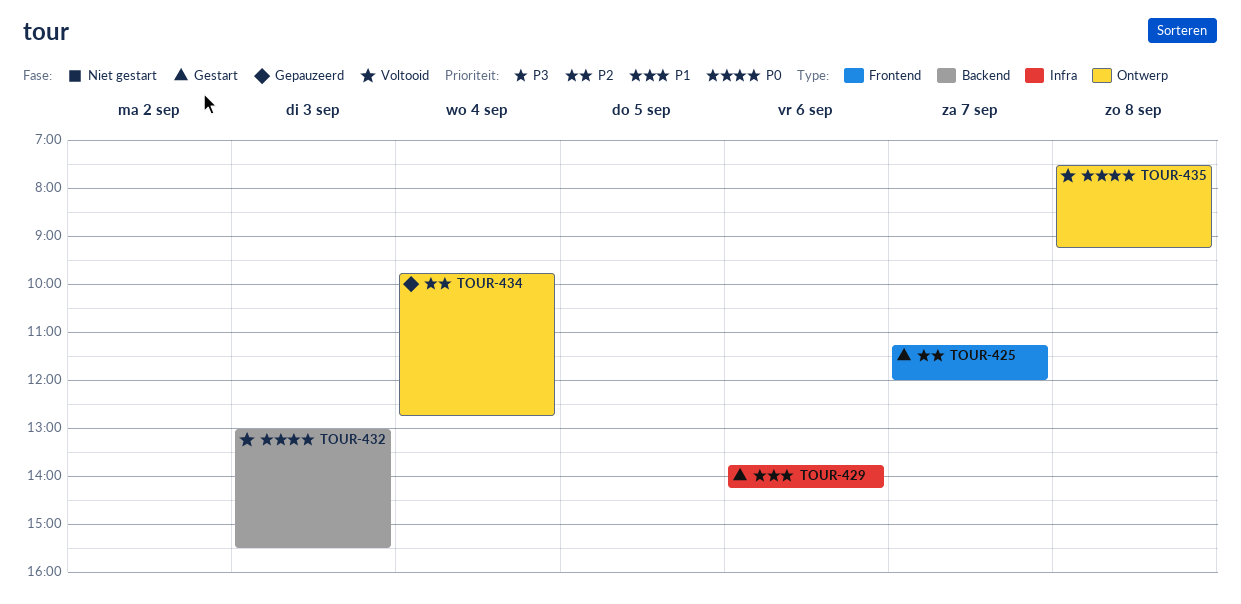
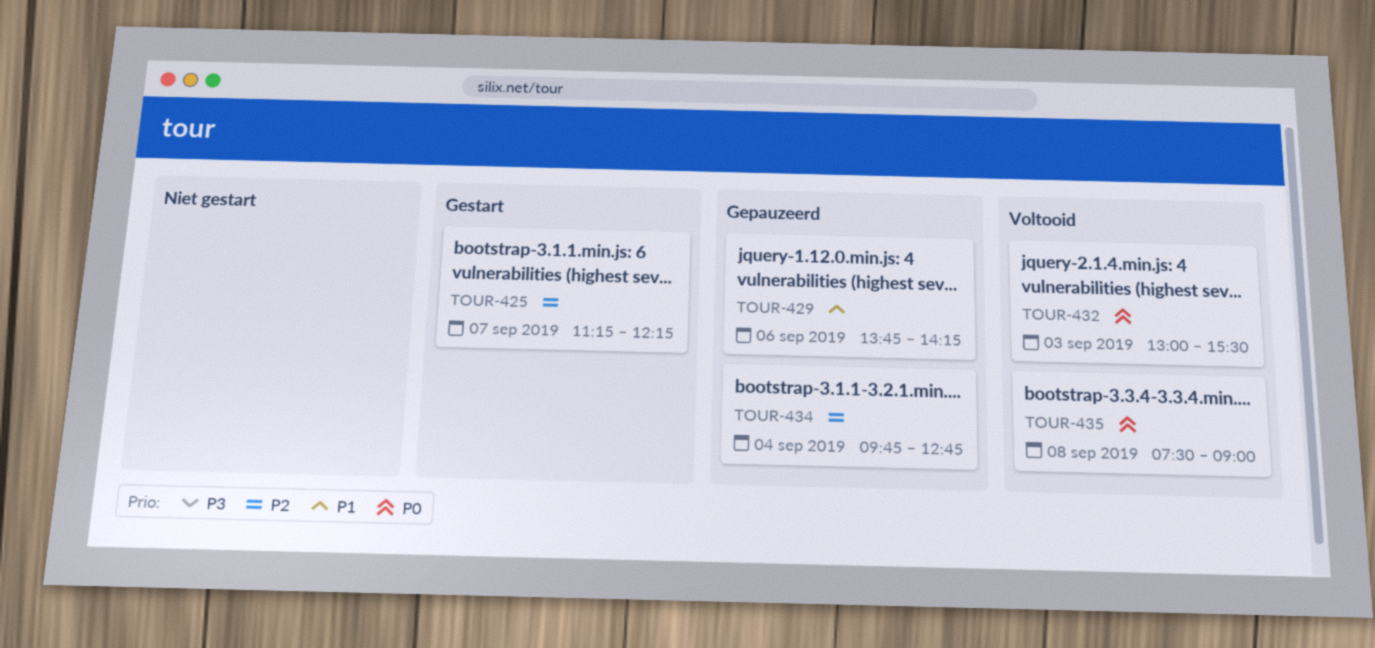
TOUR-425, ends: 12:00 -> 12:15
TOUR-429, status: Gestart -> Gepauzeerd
TOUR-435, ends: 09:15 -> 09:00

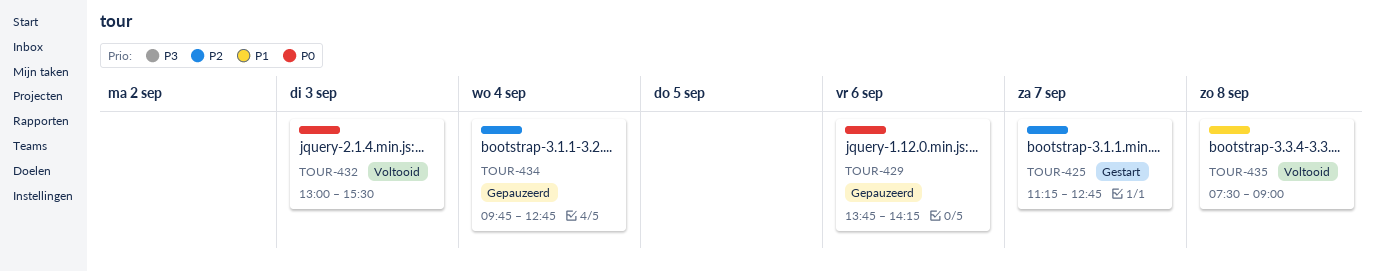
TOUR-425, ends: 12:15 -> 12:45
TOUR-429, priority: P1 -> P0
TOUR-435, priority: P0 -> P1

